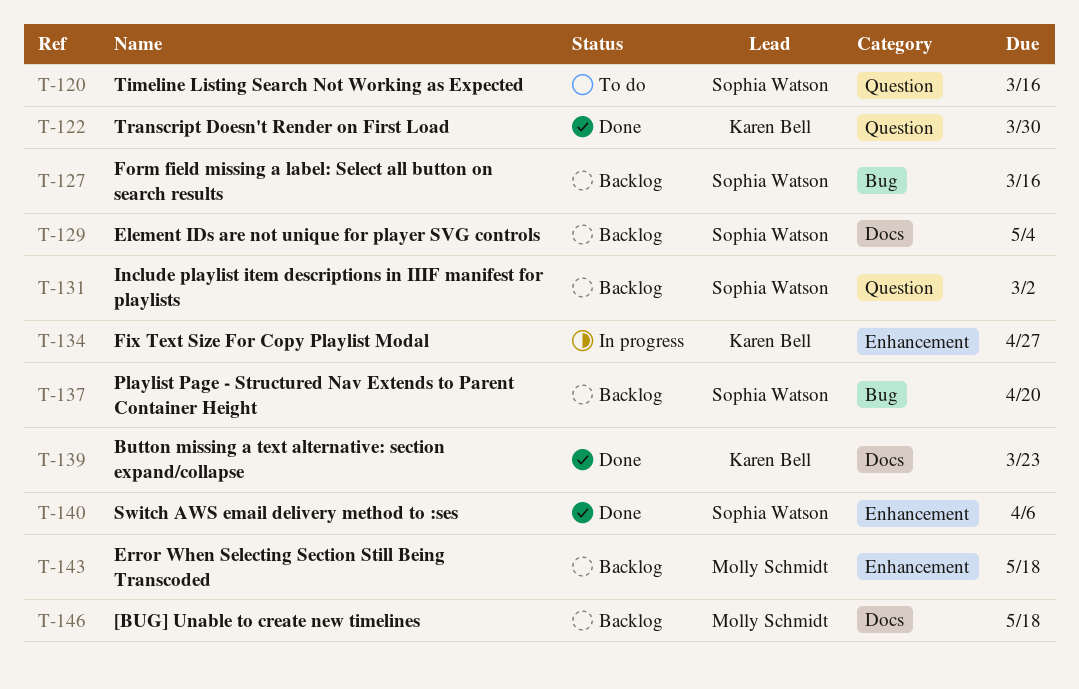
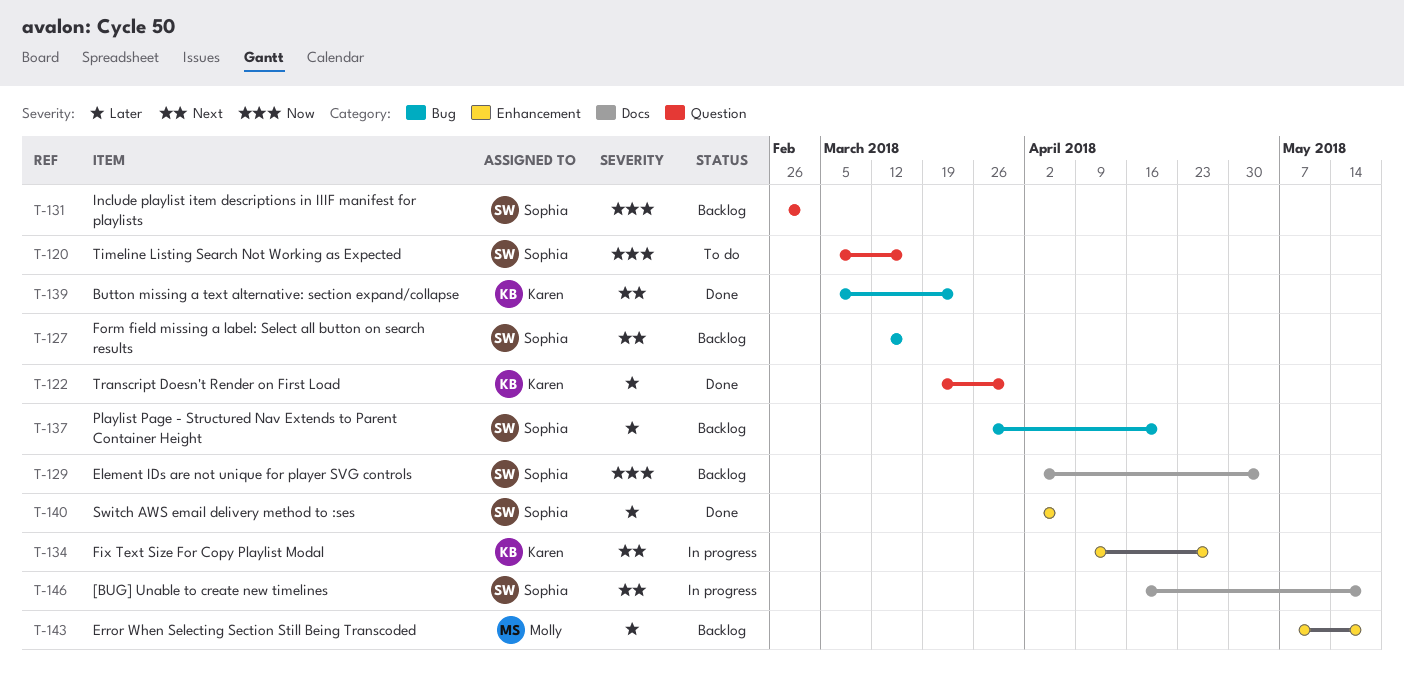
T-139, label: Docs -> Bug
T-146, status: Backlog -> In progress
T-146, owner: Molly Schmidt -> Sophia Watson

